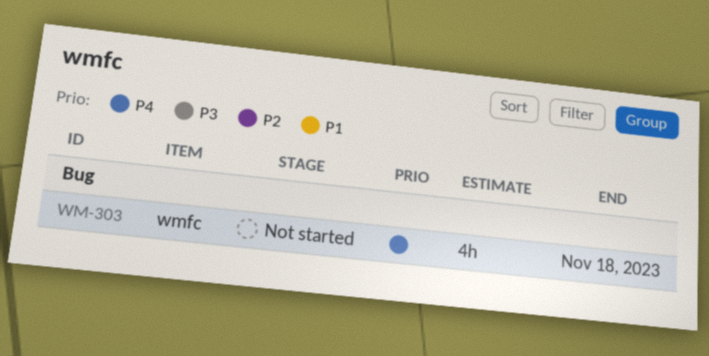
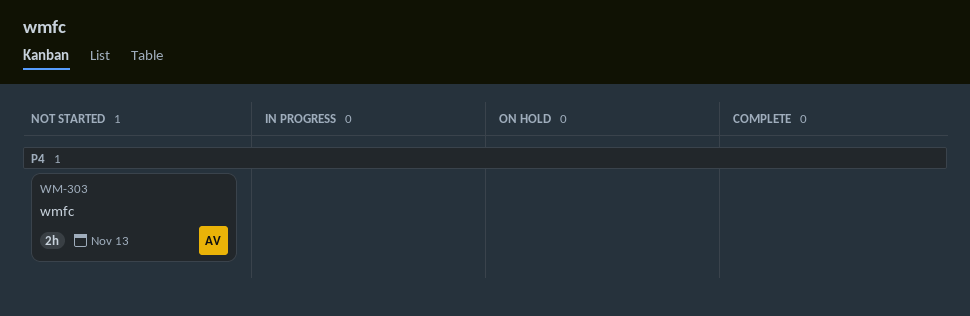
WM-303, estimate: 4h -> 2h
WM-303, due: Nov 18 -> Nov 13

